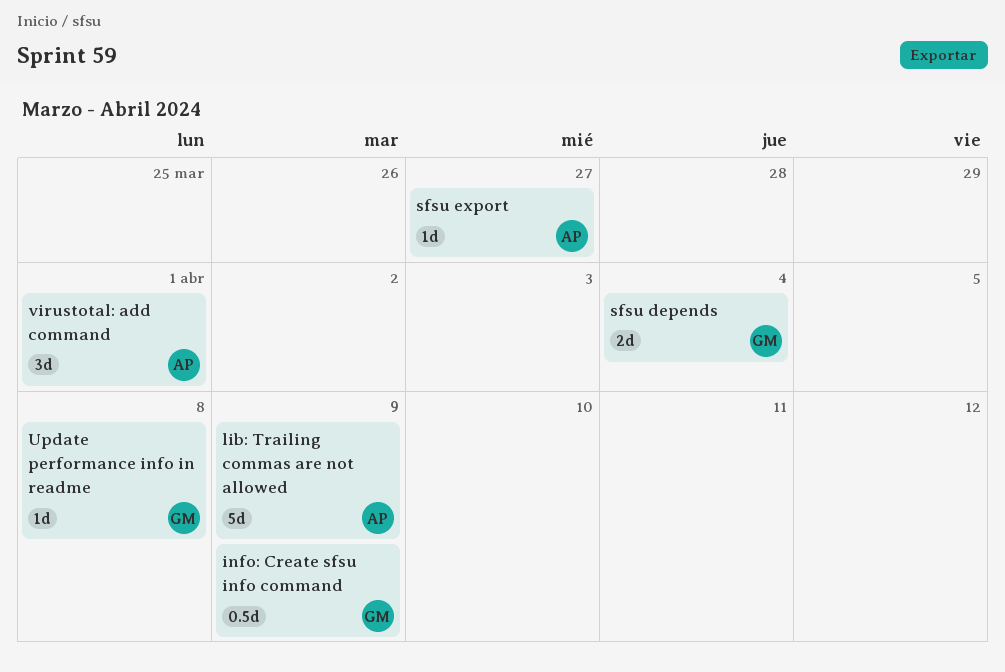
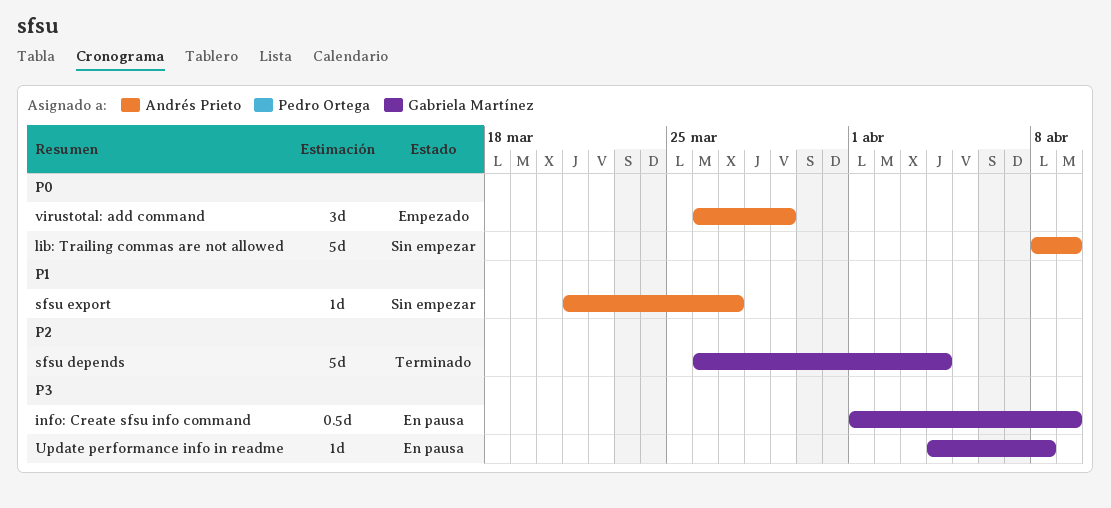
sfsu depends, estimate: 2d -> 5d
virustotal: add command, due: Apr 1 -> Mar 29

